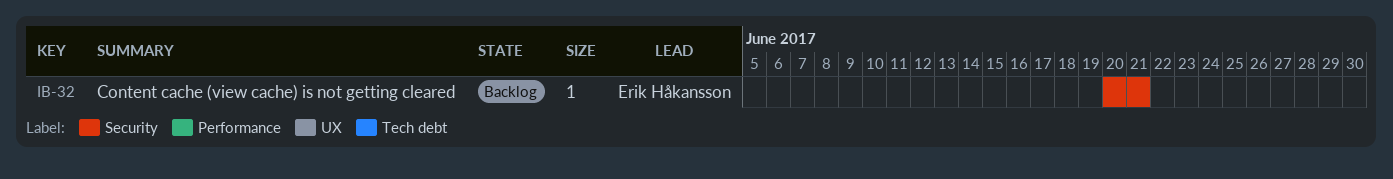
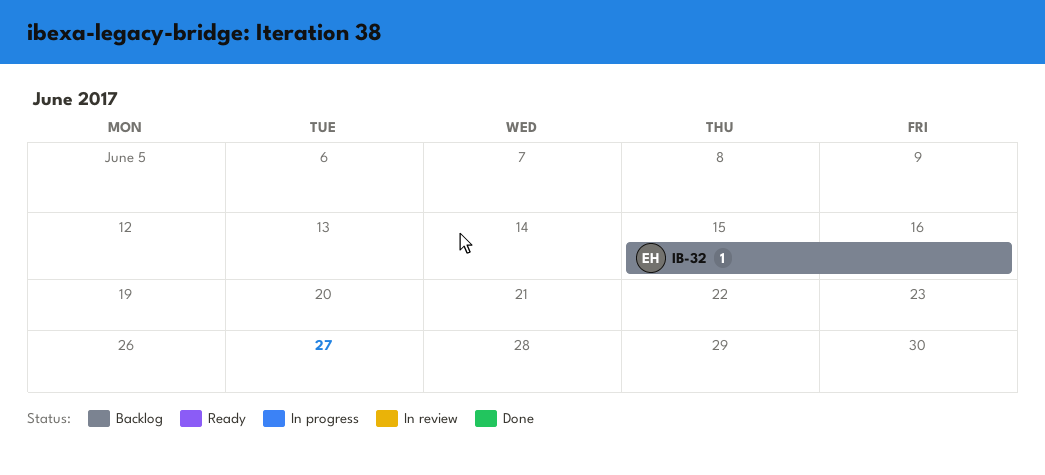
IB-32, start: Jun 20 -> Jun 15
IB-32, due: Jun 21 -> Jun 16

